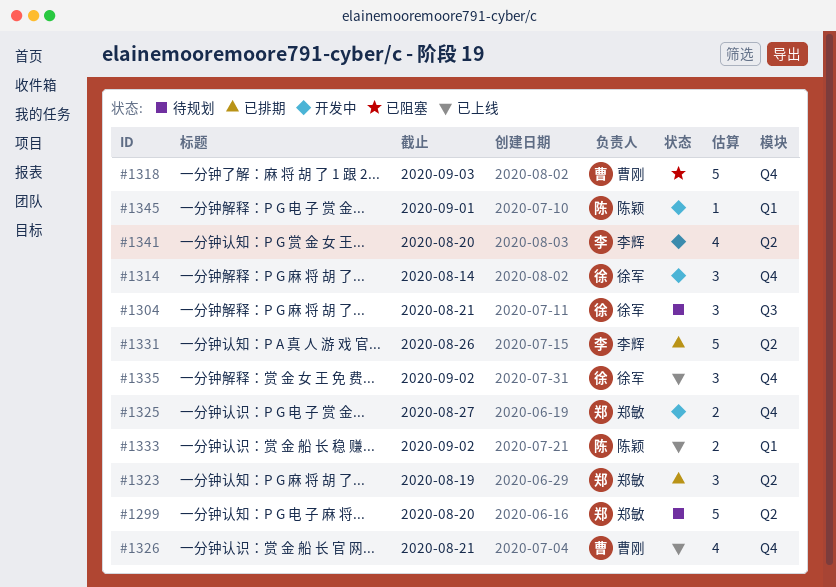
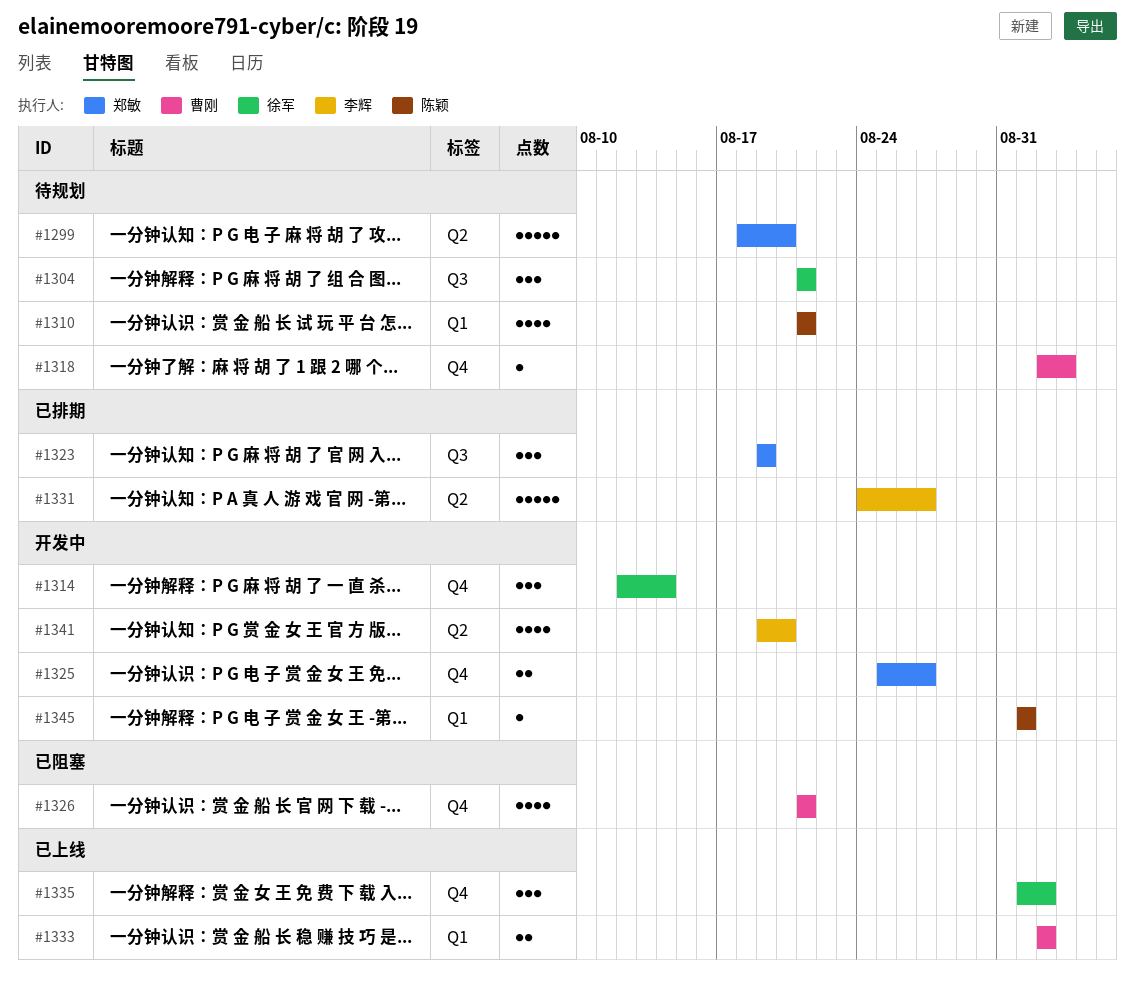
#1310: none -> present
#1318, status: 已阻塞 -> 待规划
#1318, estimate: 5 -> 1
#1323, label: Q2 -> Q3
#1326, status: 已上线 -> 已阻塞
#1331, due: Aug 26 -> Aug 27
#1333, owner: 陈颖 -> 曹刚

